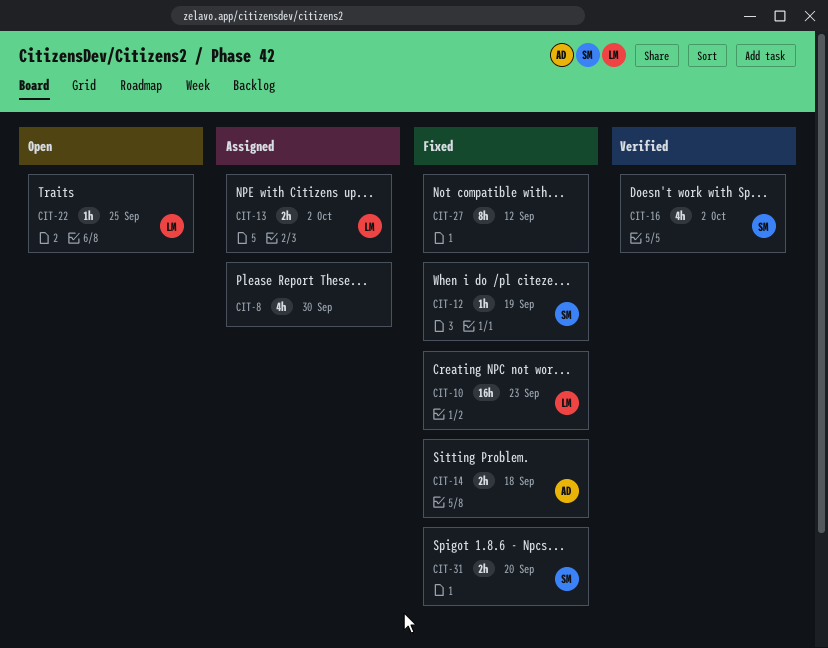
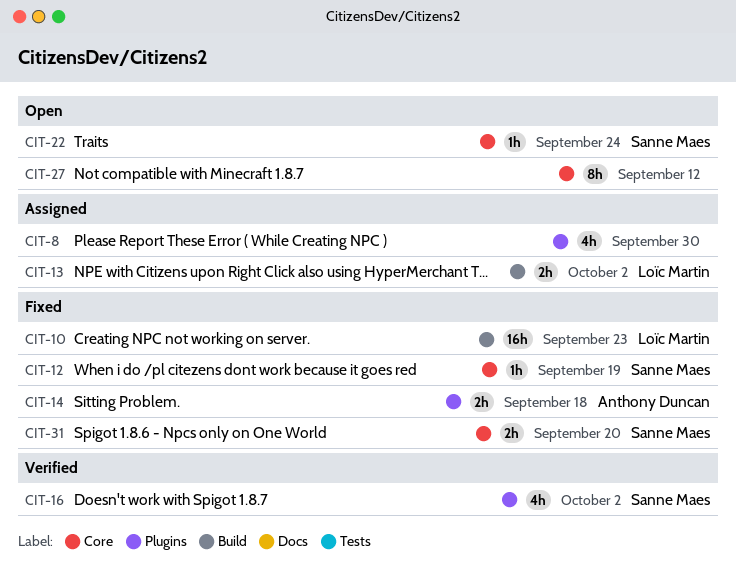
CIT-22, owner: Loïc Martin -> Sanne Maes
CIT-22, due: Sep 25 -> Sep 24
CIT-27, status: Fixed -> Open

